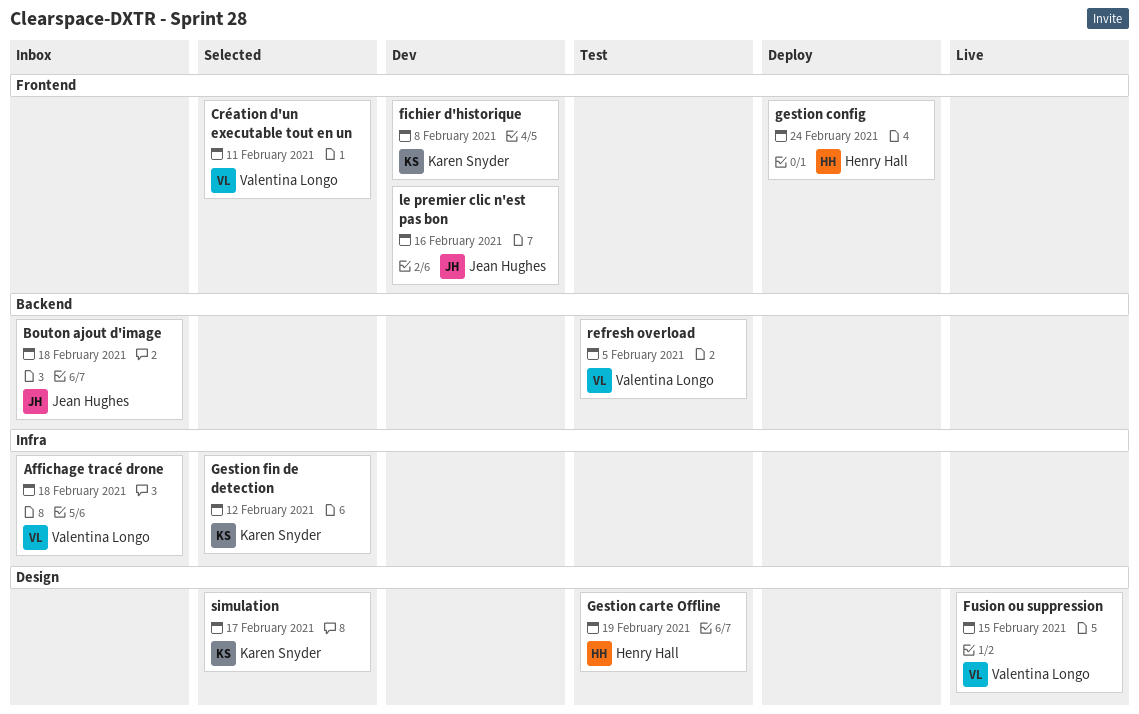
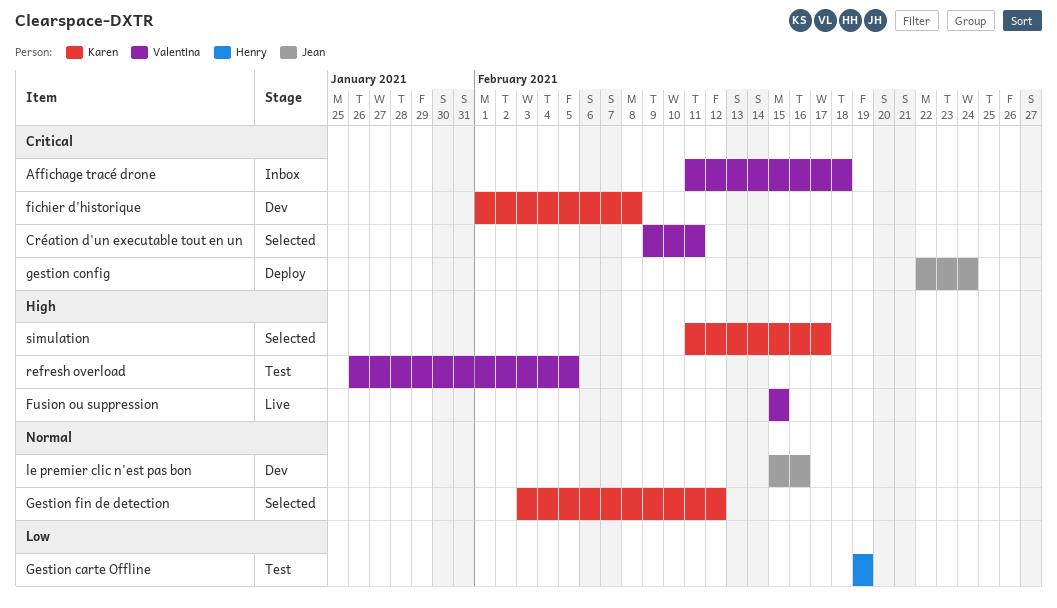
Bouton ajout d'image: present -> none
gestion config, owner: Henry Hall -> Jean Hughes

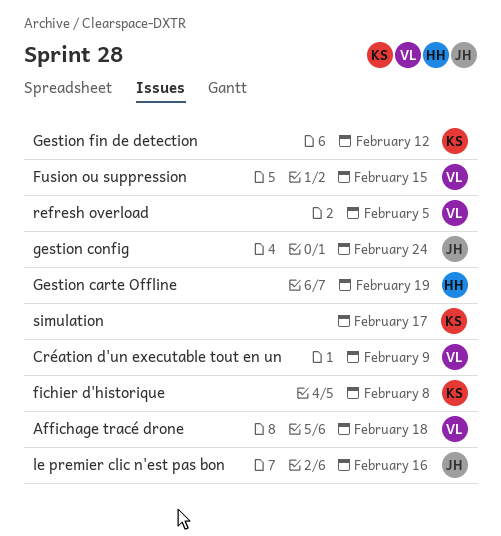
Création d'un executable tout en un, due: Feb 11 -> Feb 9

